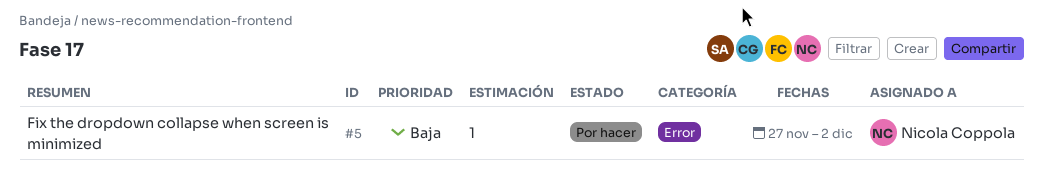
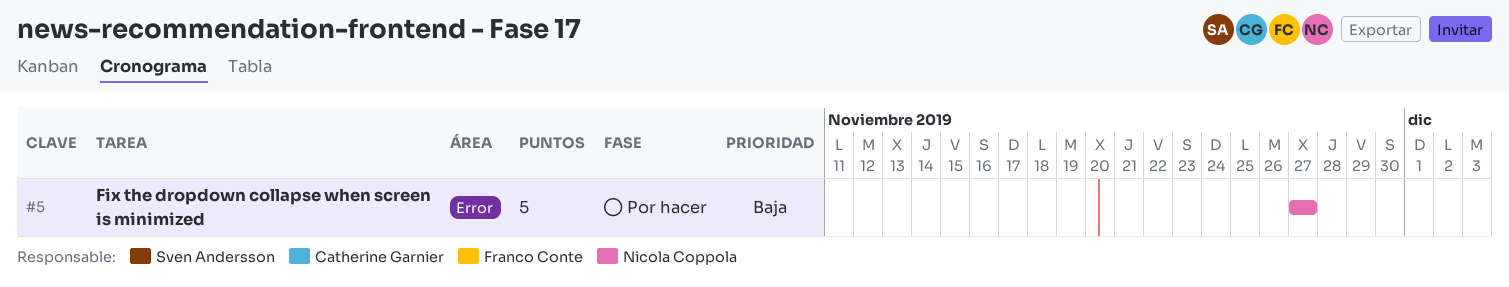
#5, estimate: 1 -> 5
#5, due: Dec 2 -> Nov 27

